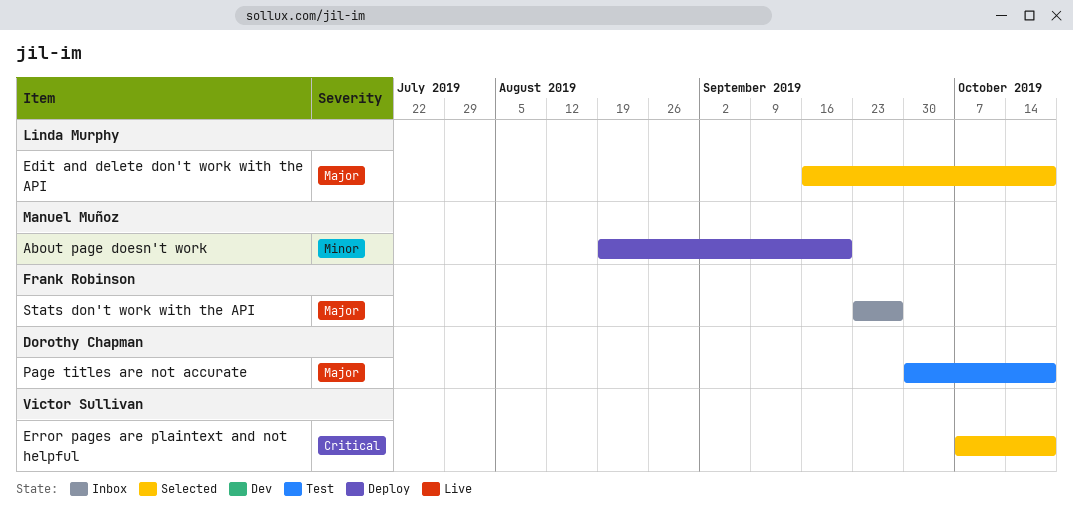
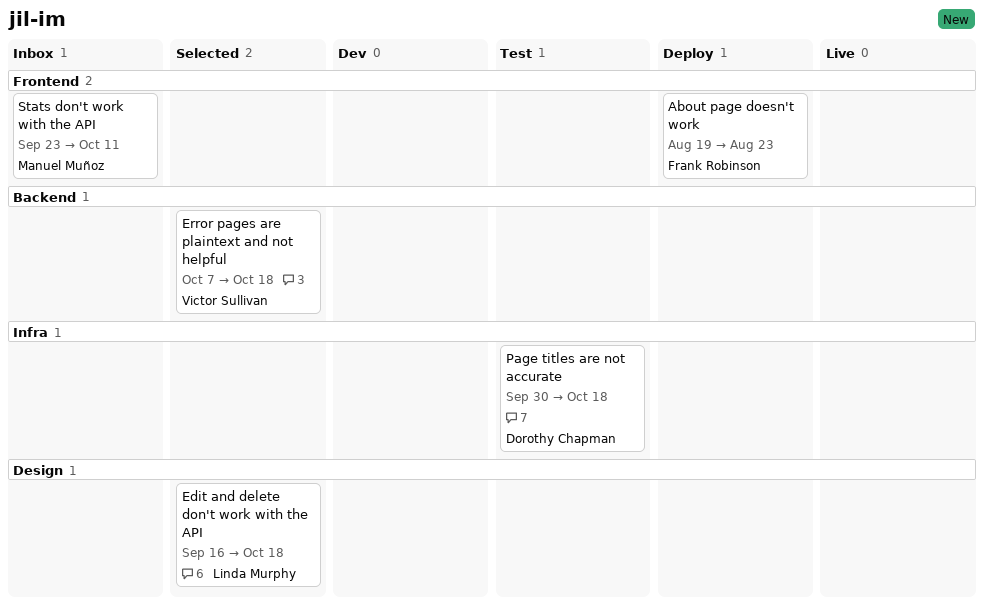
About page doesn't work, owner: Manuel Muñoz -> Frank Robinson
About page doesn't work, due: Sep 20 -> Aug 23
Stats don't work with the API, owner: Frank Robinson -> Manuel Muñoz
Stats don't work with the API, due: Sep 27 -> Oct 11

